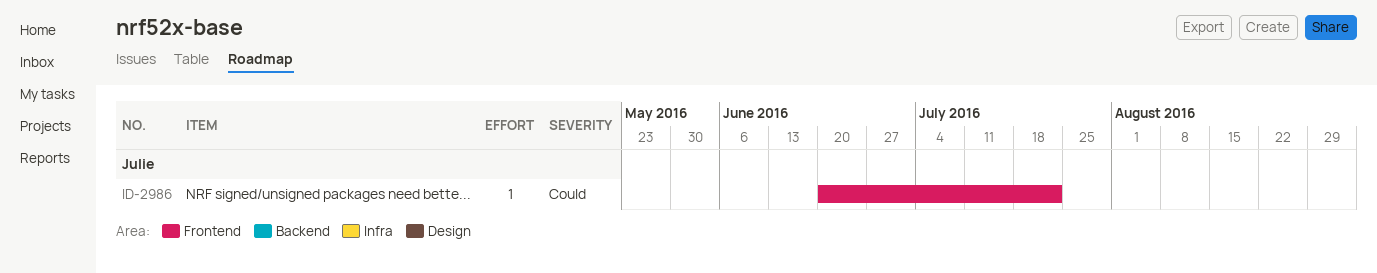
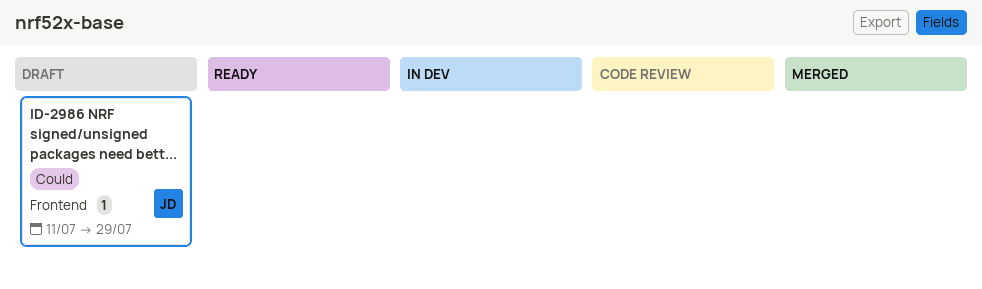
ID-2986, start: Jun 20 -> Jul 11
ID-2986, due: Jul 22 -> Jul 29

